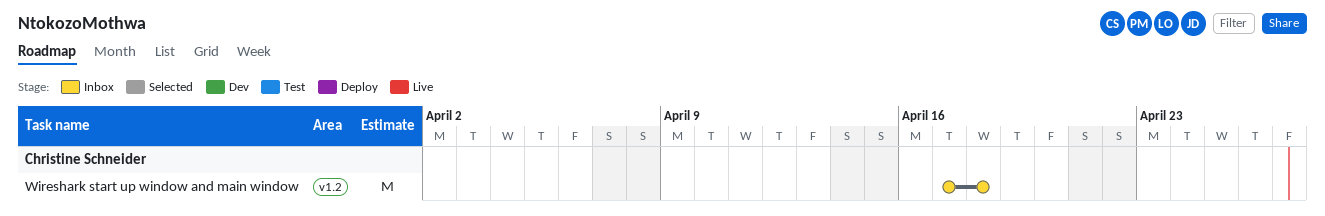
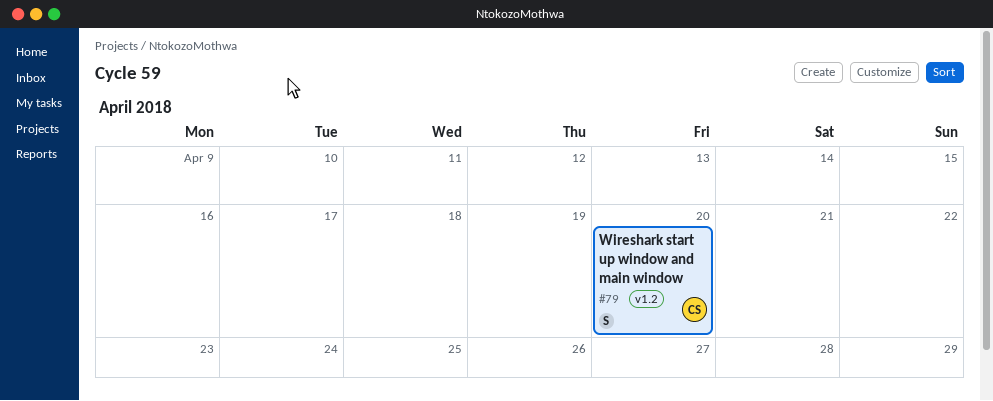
Wireshark start up window and main window, estimate: M -> S
Wireshark start up window and main window, due: Apr 18 -> Apr 20

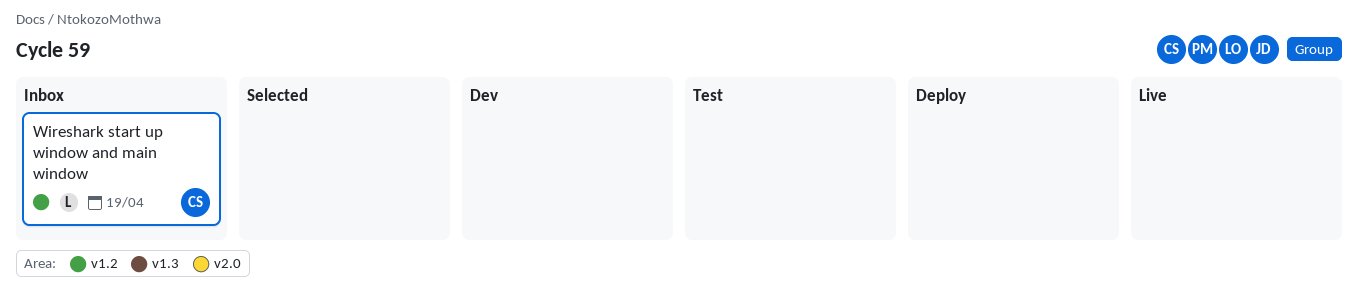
Wireshark start up window and main window, estimate: S -> L
Wireshark start up window and main window, due: Apr 20 -> Apr 19

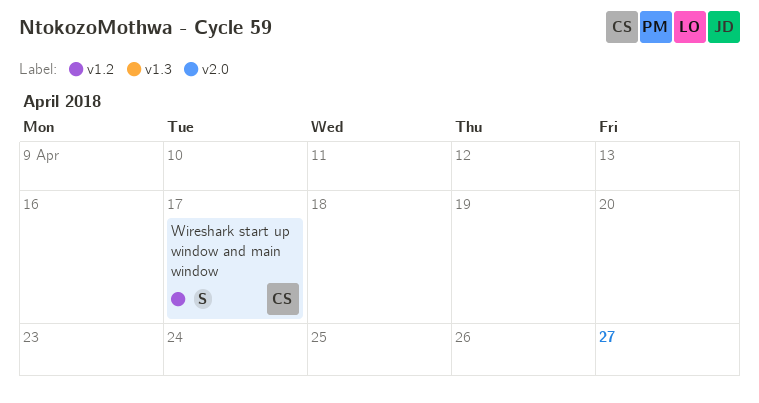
Wireshark start up window and main window, estimate: L -> S
Wireshark start up window and main window, due: Apr 19 -> Apr 17

